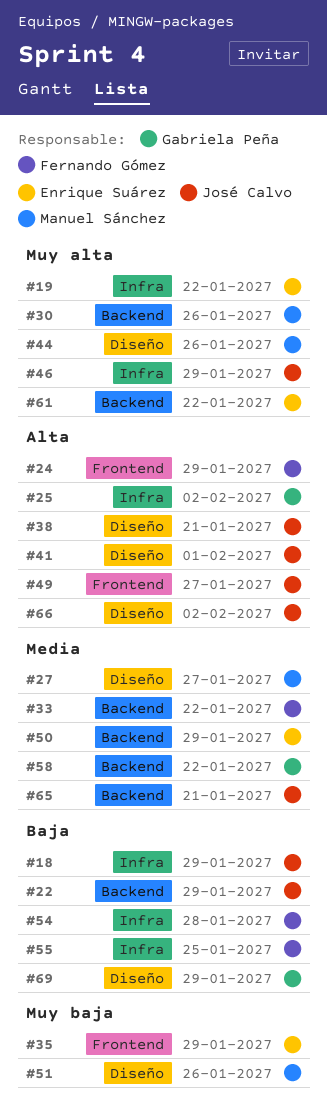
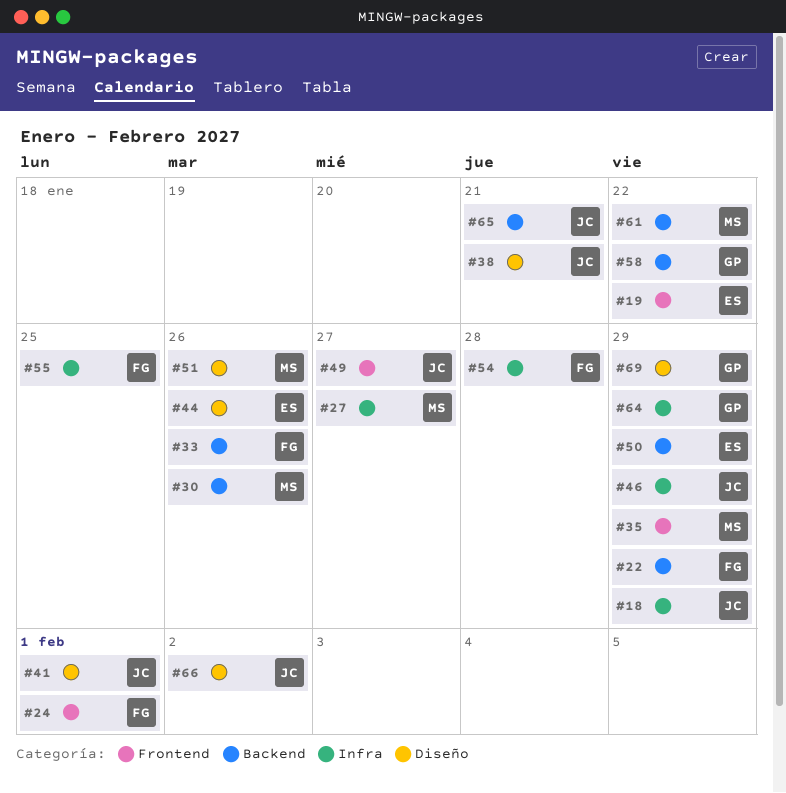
#19, label: Infra -> Frontend
#22, owner: José Calvo -> Fernando Gómez
#24, due: Jan 29 -> Feb 1
#25: present -> none
#27, label: Diseño -> Infra
#33, due: Jan 22 -> Jan 26
#35, owner: Enrique Suárez -> Manuel Sánchez
#44, owner: Manuel Sánchez -> Enrique Suárez
#61, owner: Enrique Suárez -> Manuel Sánchez
#64: none -> present

